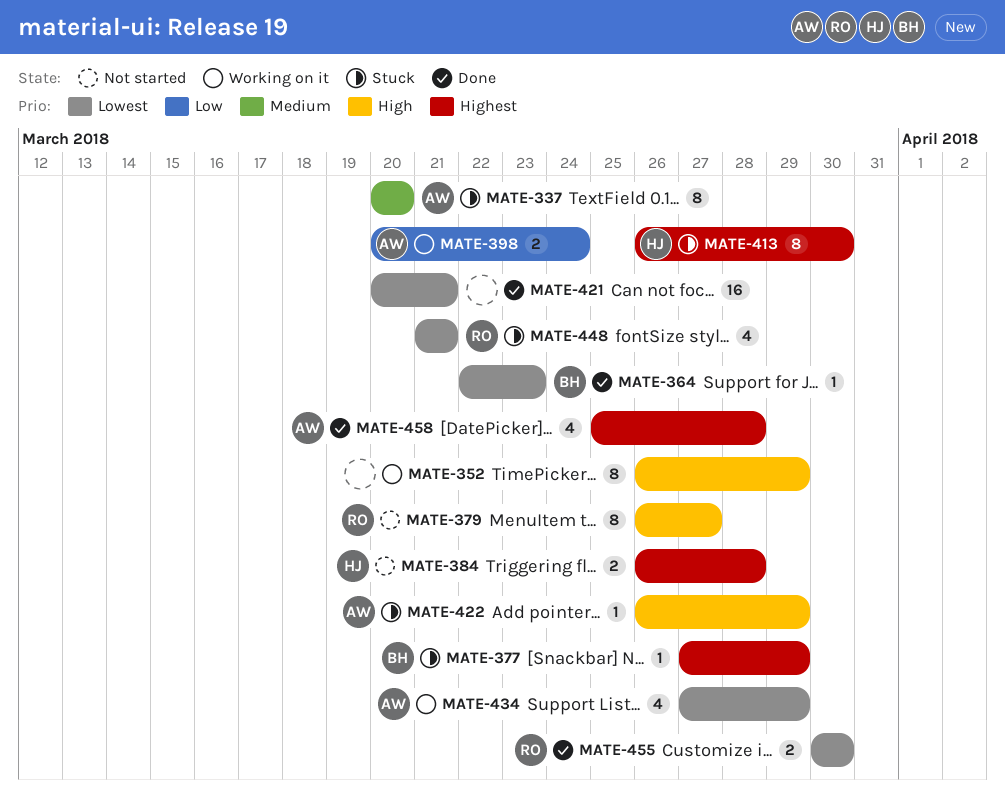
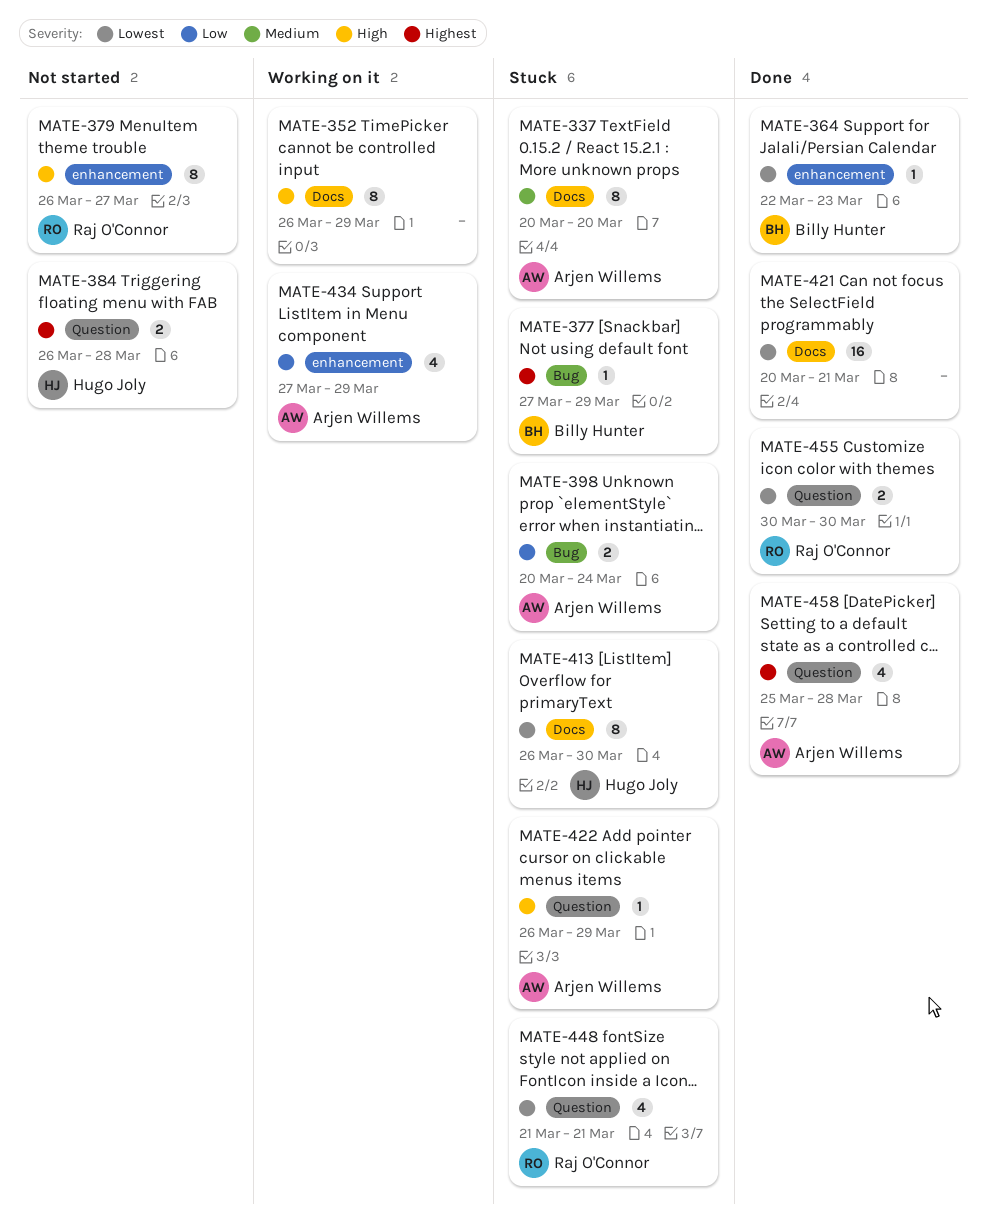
MATE-398, status: Working on it -> Stuck
MATE-413, priority: Highest -> Lowest
MATE-434, priority: Lowest -> Low

